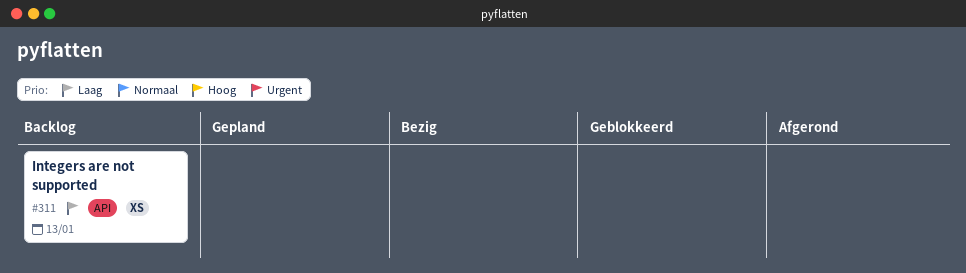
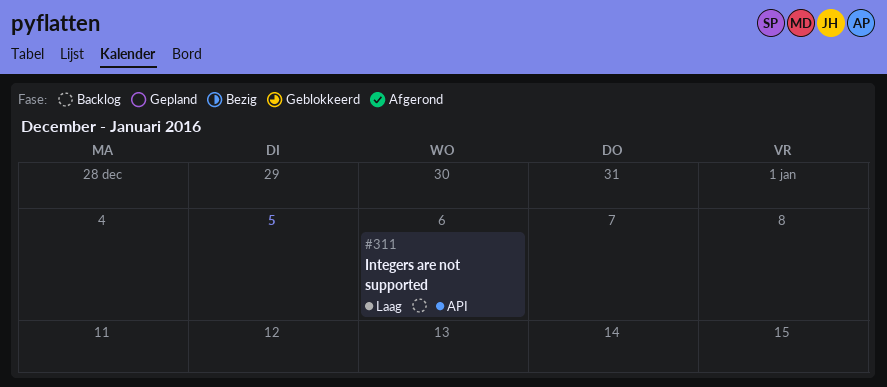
#311, due: Jan 13 -> Jan 6

